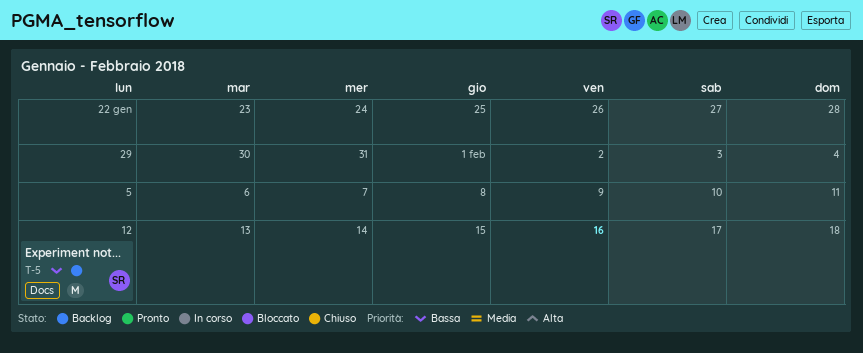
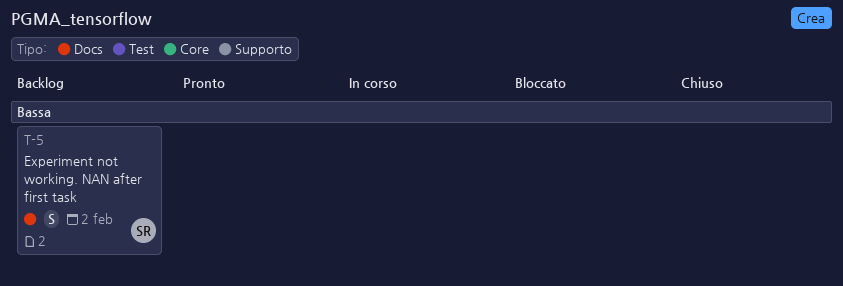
T-5, estimate: M -> S
T-5, due: Feb 12 -> Feb 2

